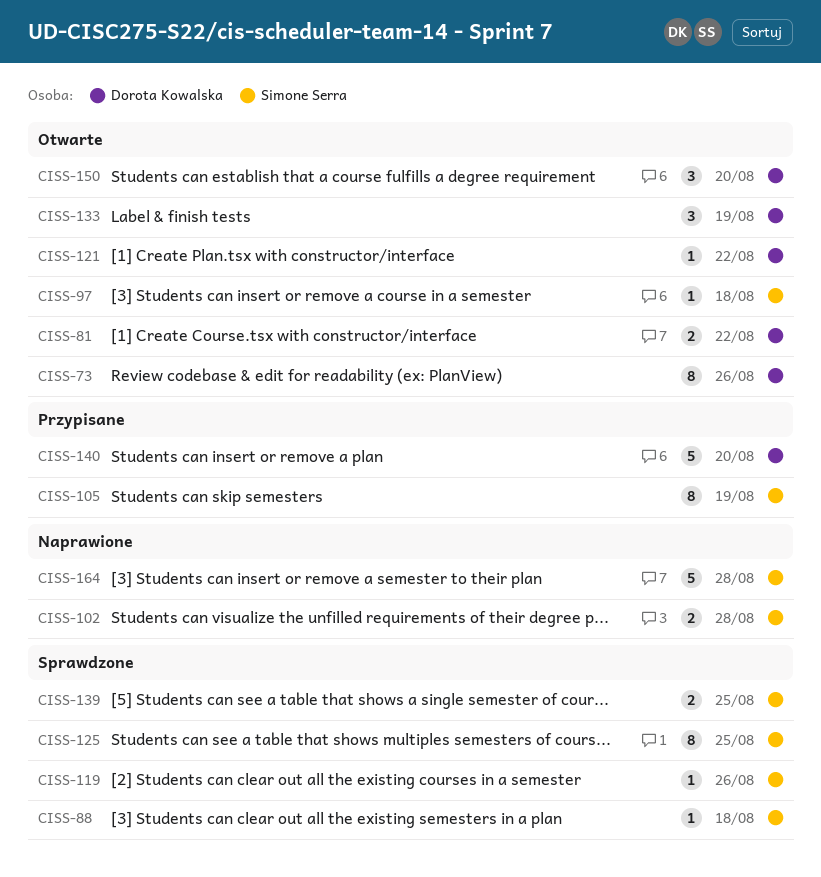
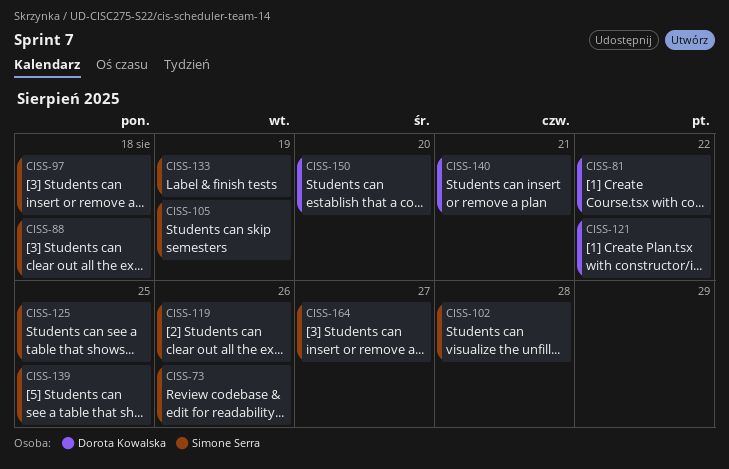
CISS-73, owner: Dorota Kowalska -> Simone Serra
CISS-133, owner: Dorota Kowalska -> Simone Serra
CISS-140, due: Aug 20 -> Aug 21
CISS-164, due: Aug 28 -> Aug 27

